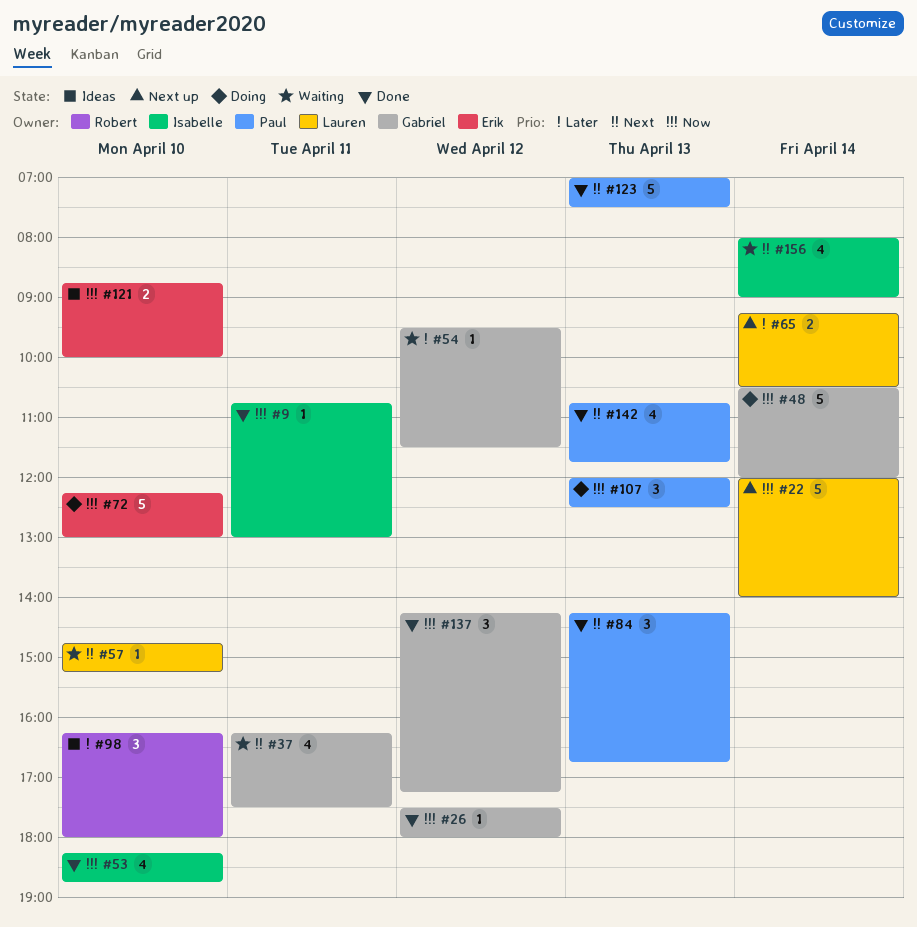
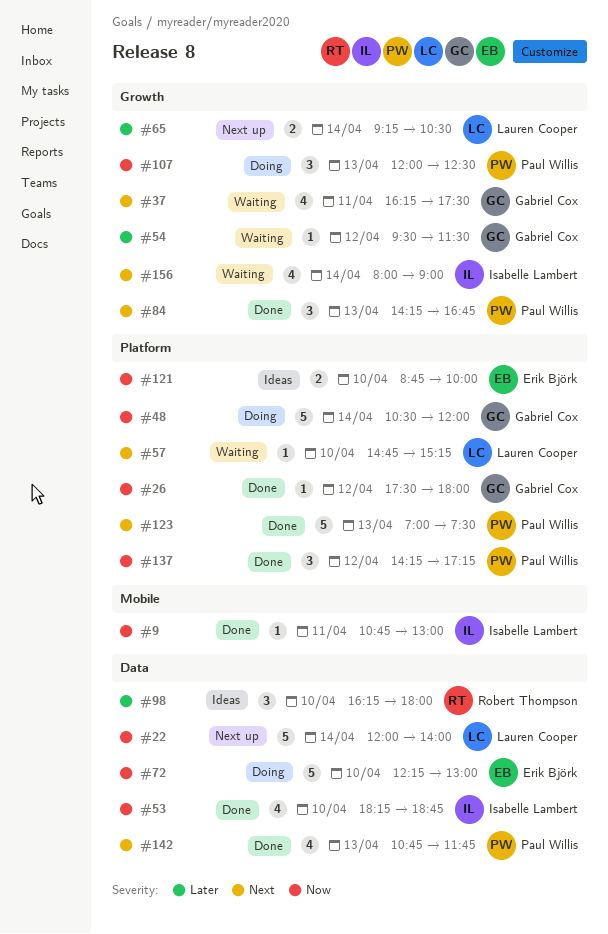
#137, owner: Gabriel Cox -> Paul Willis

